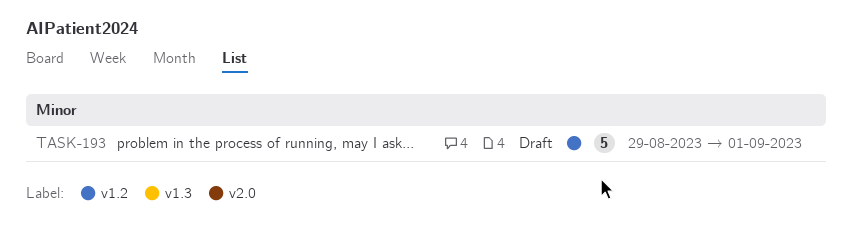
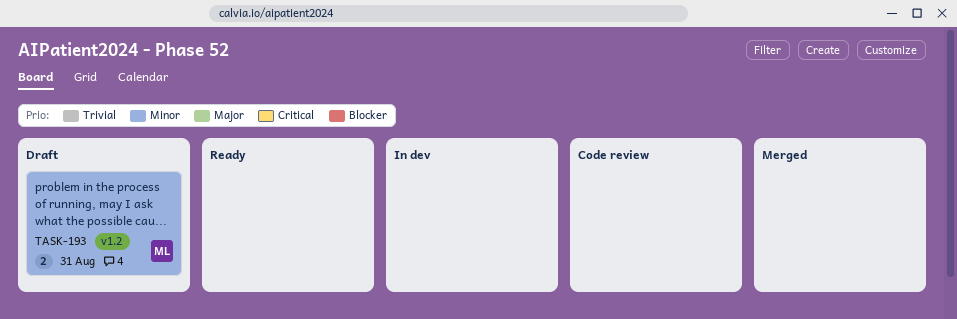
TASK-193, estimate: 5 -> 2
TASK-193, due: Sep 1 -> Aug 31

